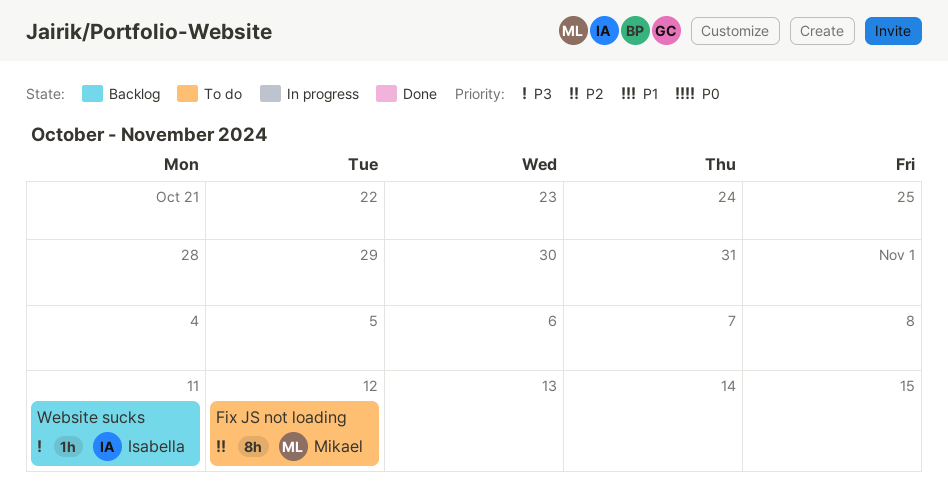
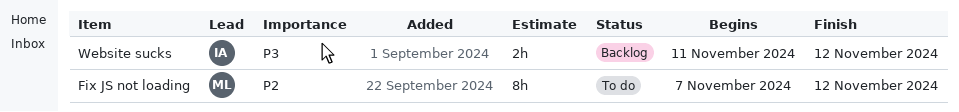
Website sucks, estimate: 1h -> 2h
Website sucks, due: Nov 11 -> Nov 12

